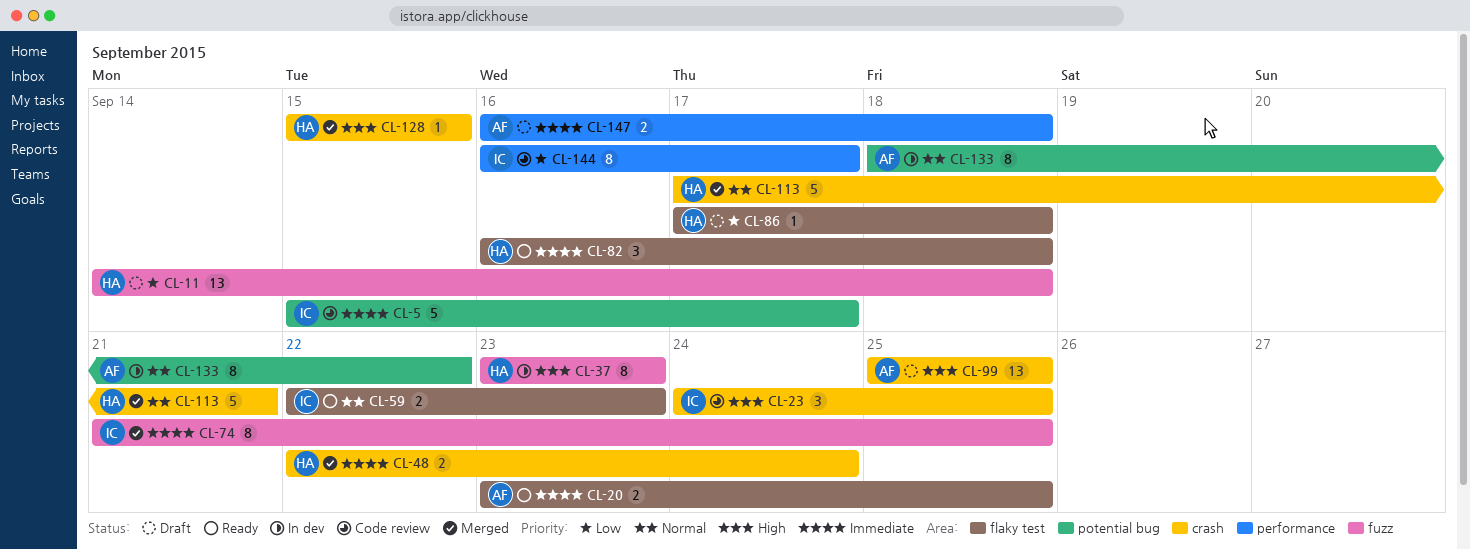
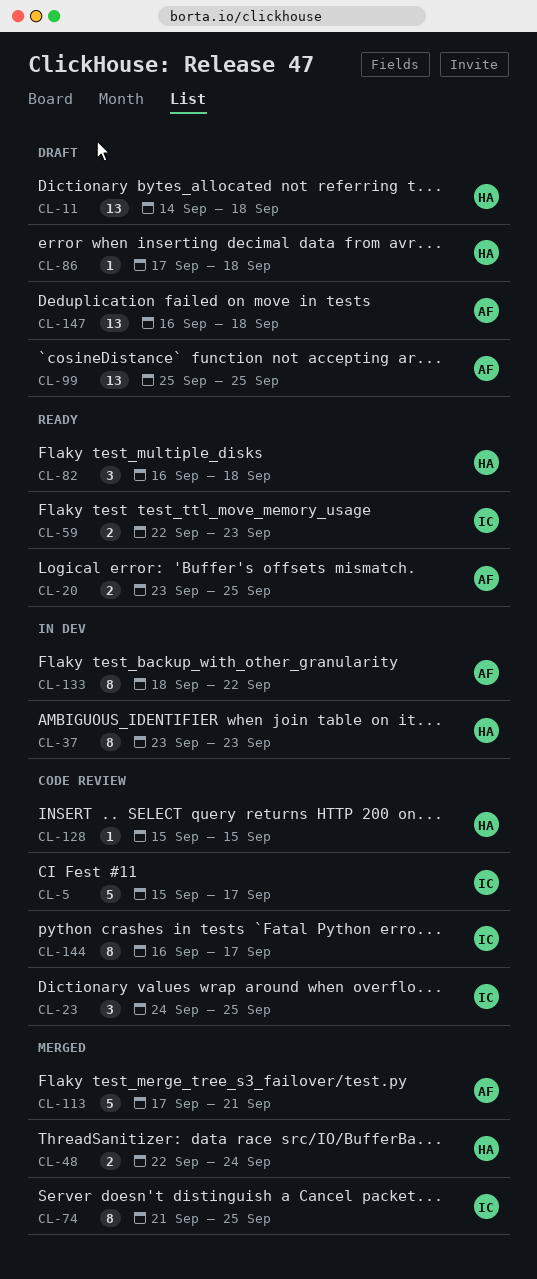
CL-113, owner: HA -> AF
CL-128, status: Merged -> Code review
CL-147, estimate: 2 -> 13

